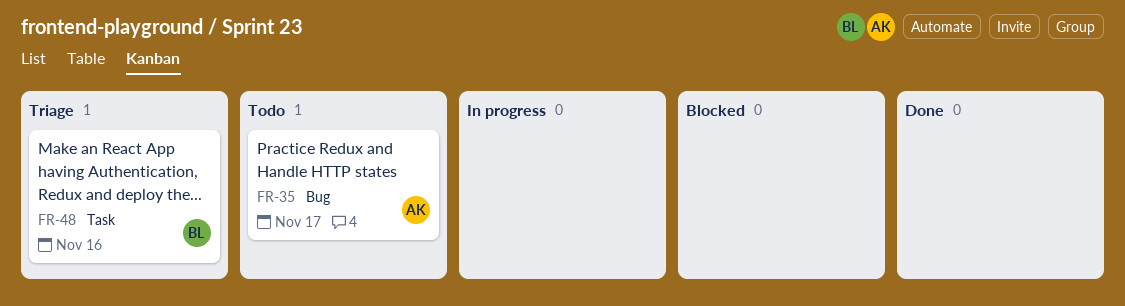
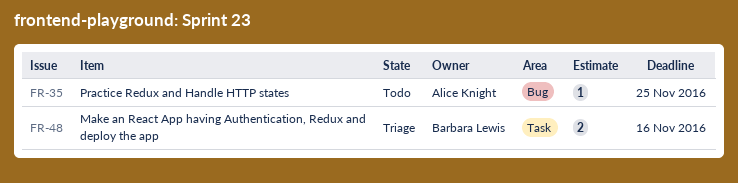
FR-35, due: Nov 17 -> Nov 25

